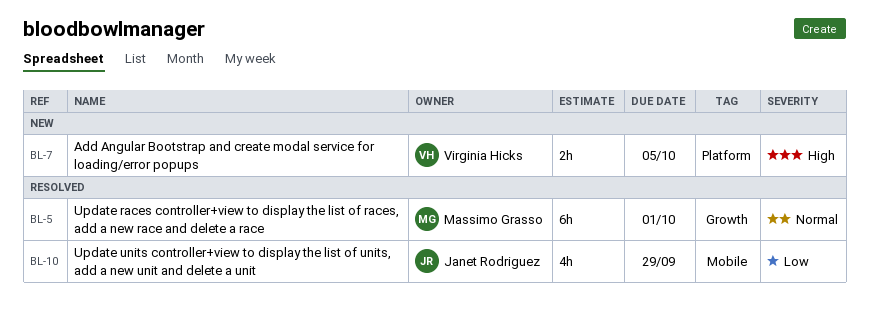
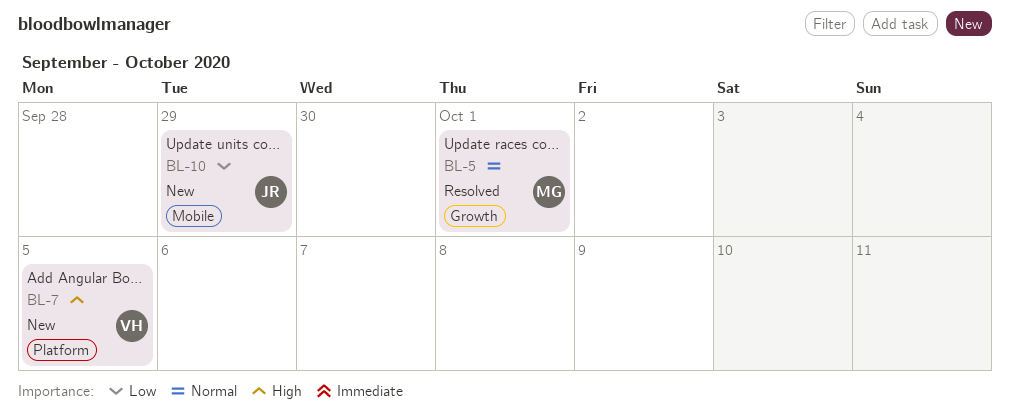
BL-10, status: Resolved -> New

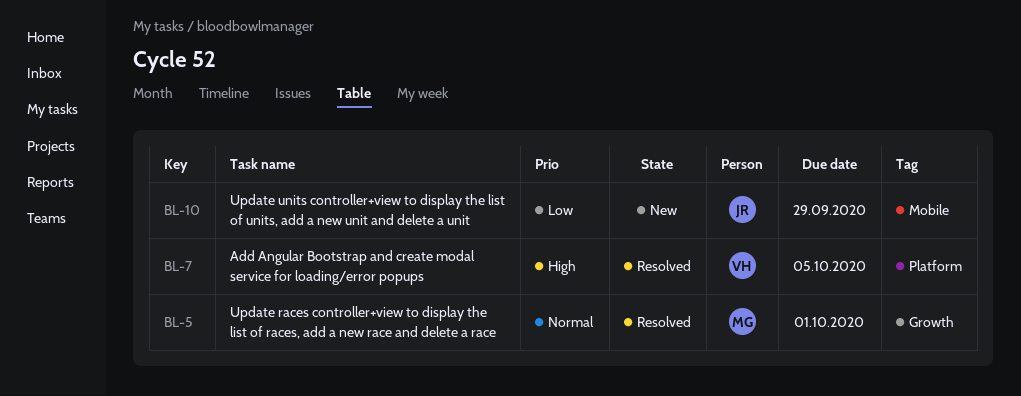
BL-7, status: New -> Resolved

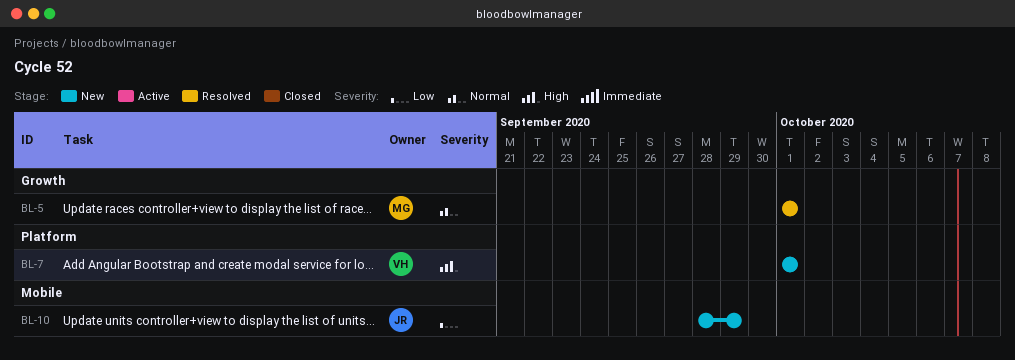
BL-7, status: Resolved -> New
BL-7, due: Oct 5 -> Oct 1

